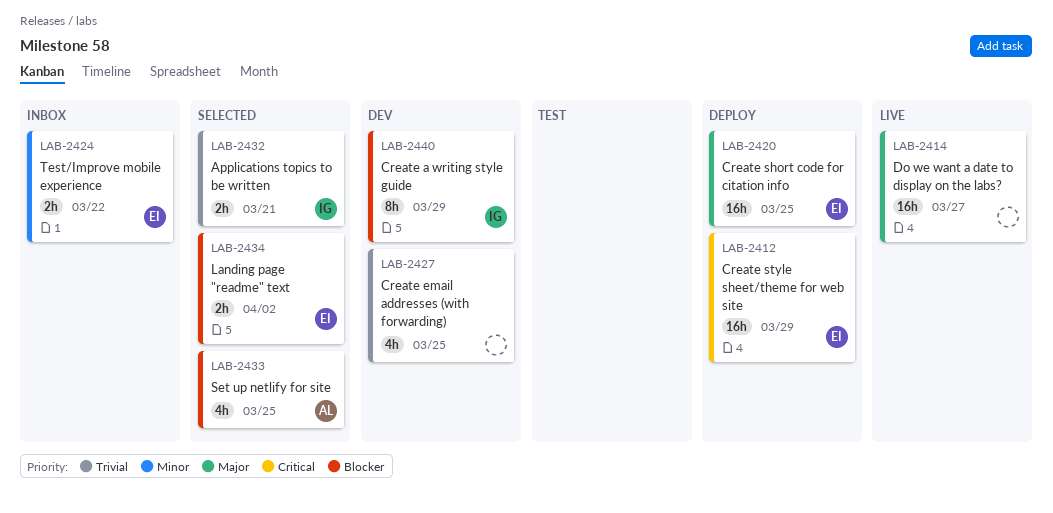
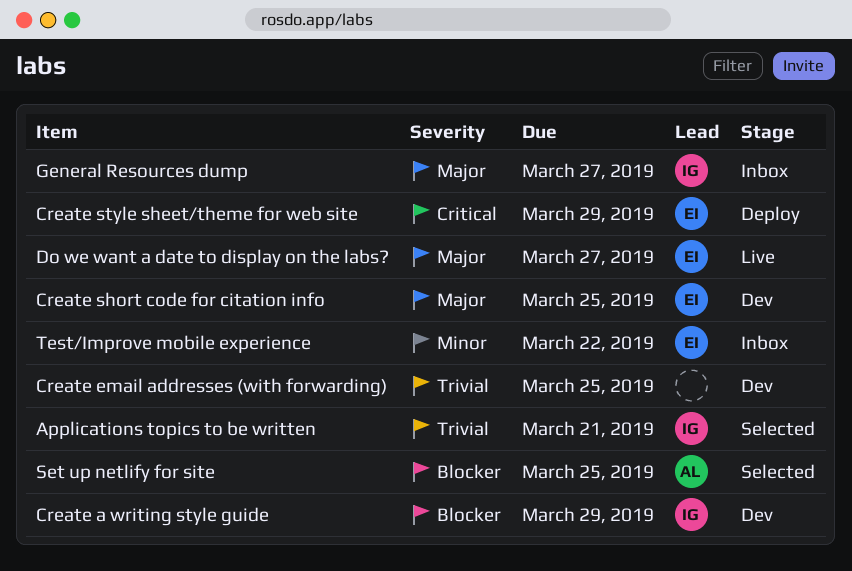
Create short code for citation info, status: Deploy -> Dev
Do we want a date to display on the labs?, owner: none -> EI
General Resources dump: none -> present
Landing page "readme" text: present -> none

